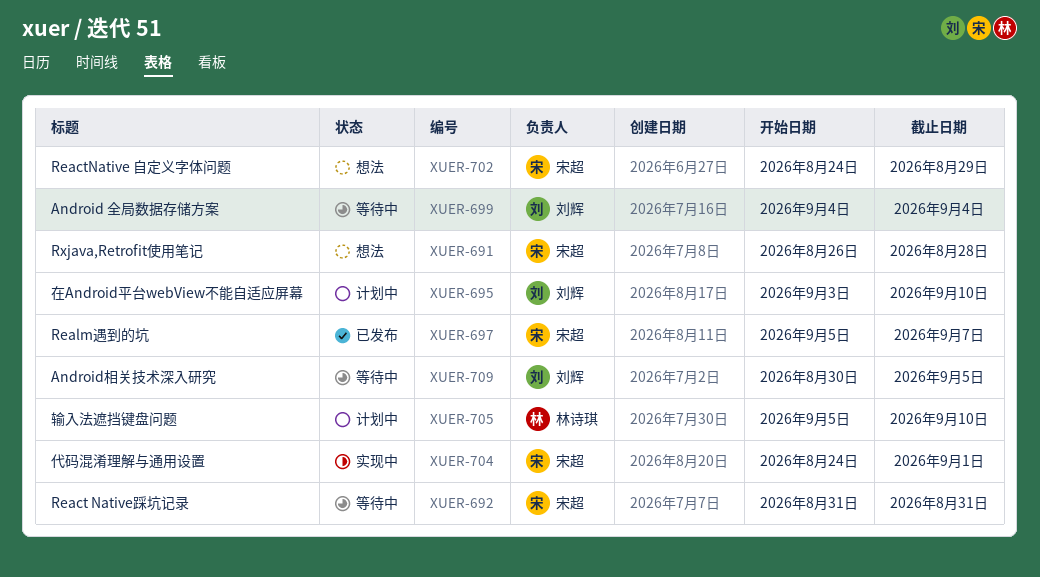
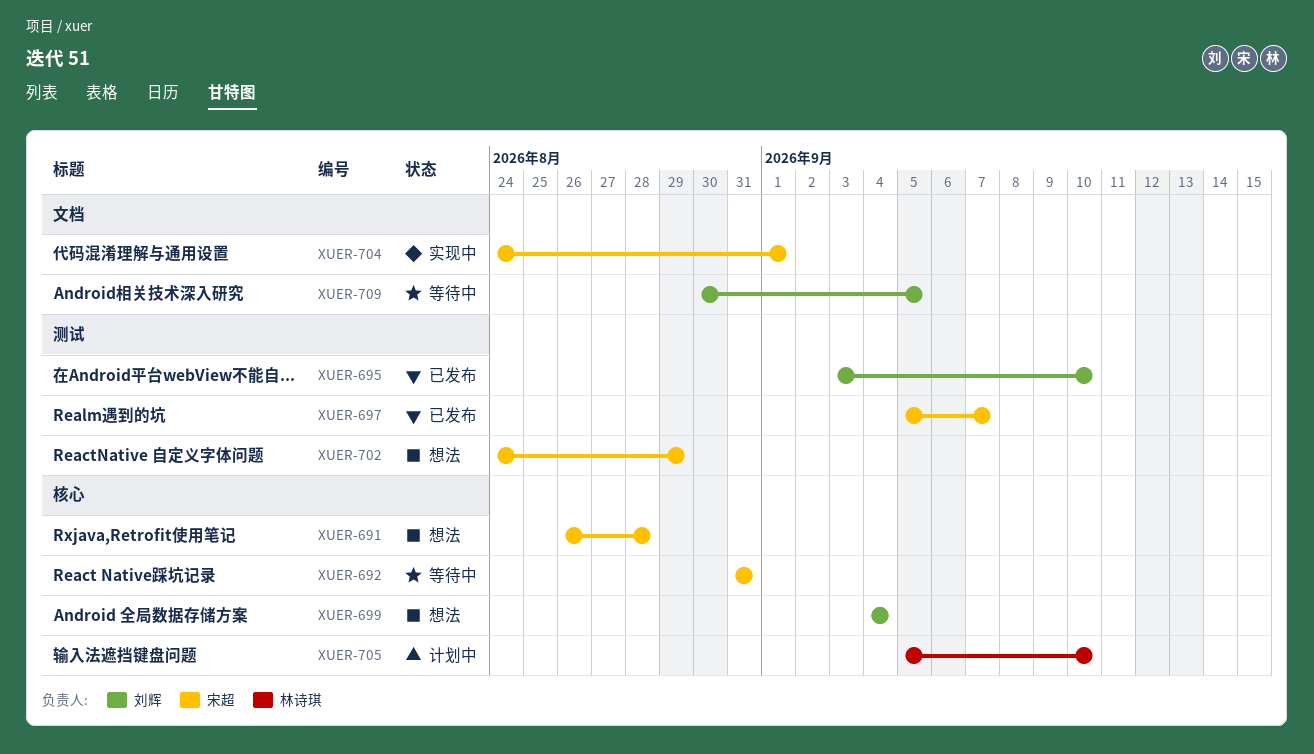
XUER-695, status: 计划中 -> 已发布
XUER-699, status: 等待中 -> 想法

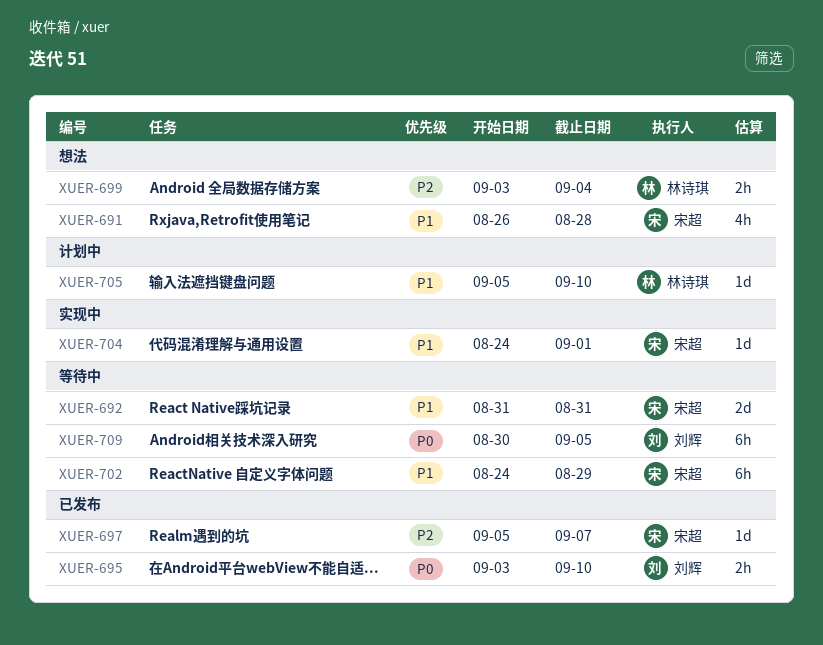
XUER-699, owner: 刘辉 -> 林诗琪
XUER-699, start: Sep 4 -> Sep 3
XUER-702, status: 想法 -> 等待中

